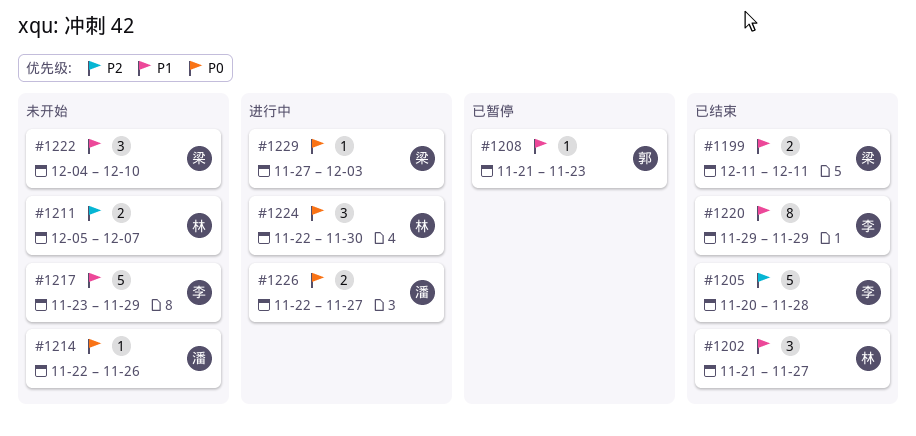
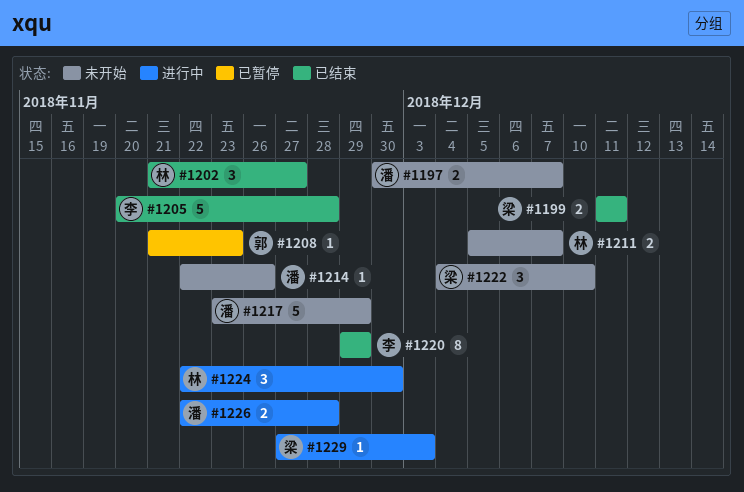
#1197: none -> present
#1217, owner: 李 -> 潘
#1226, due: Nov 27 -> Nov 28

